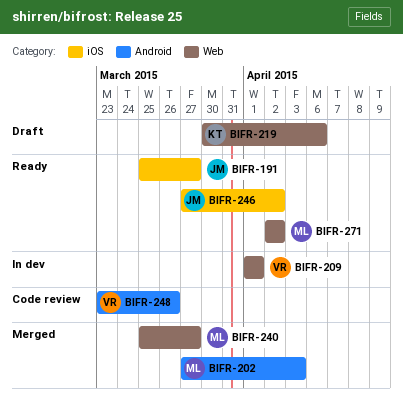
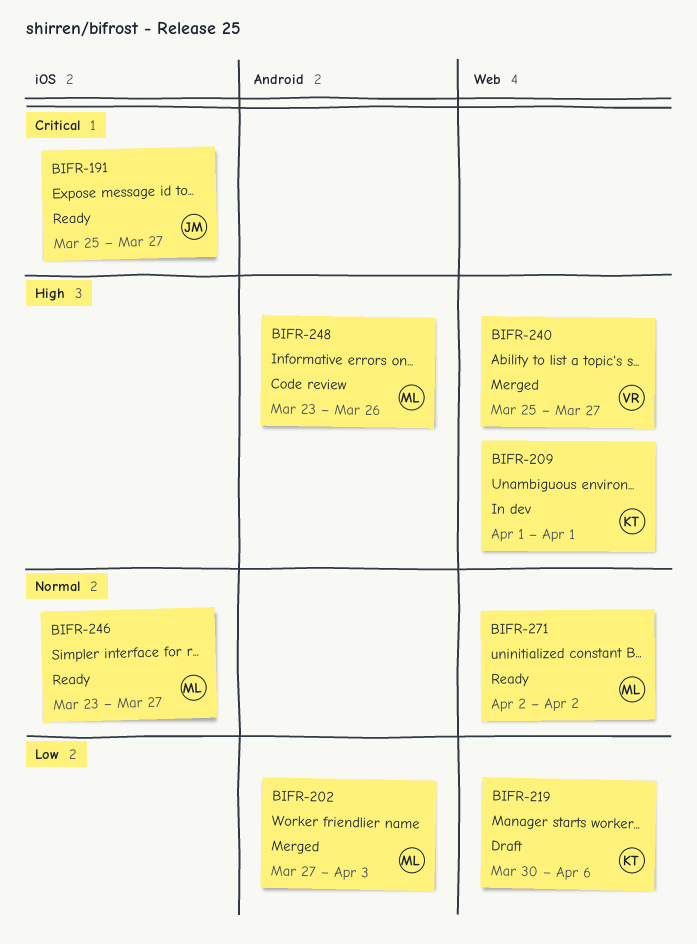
BIFR-209, owner: VR -> KT
BIFR-240, owner: ML -> VR
BIFR-246, owner: JM -> ML
BIFR-246, start: Mar 27 -> Mar 23
BIFR-246, due: Apr 2 -> Mar 27
BIFR-248, owner: VR -> ML

